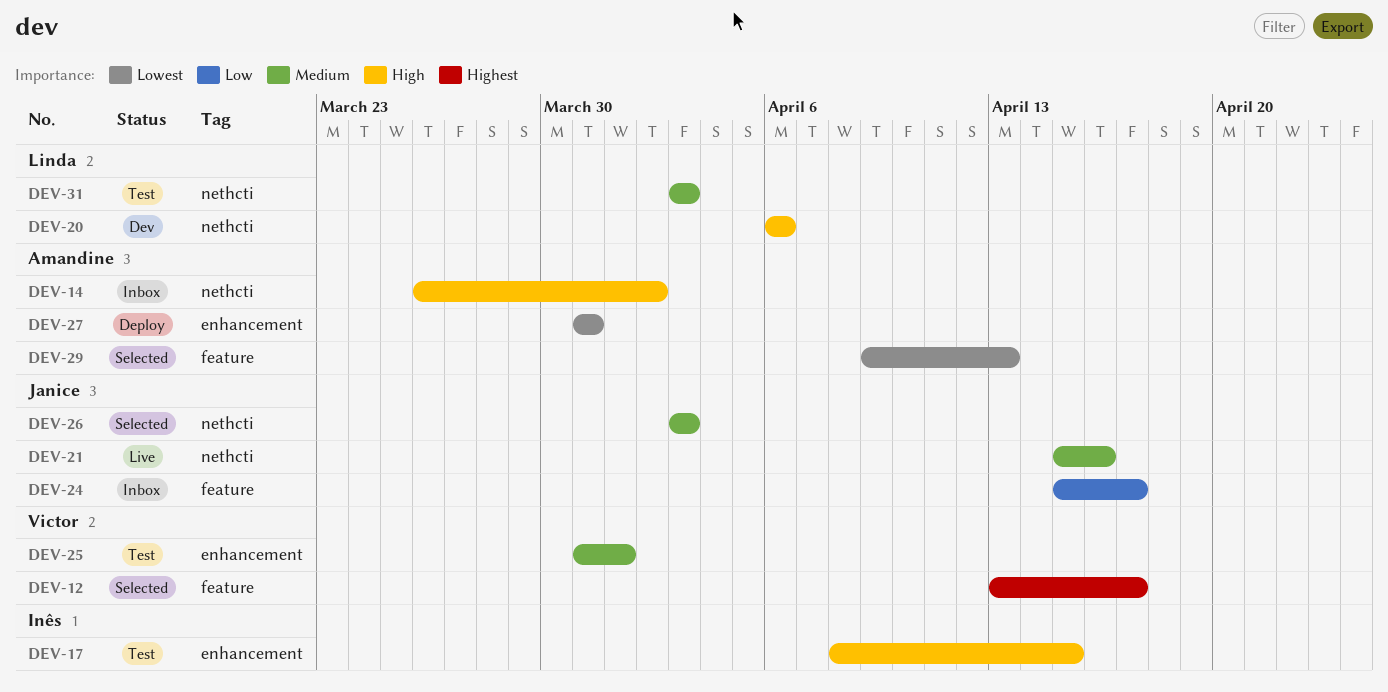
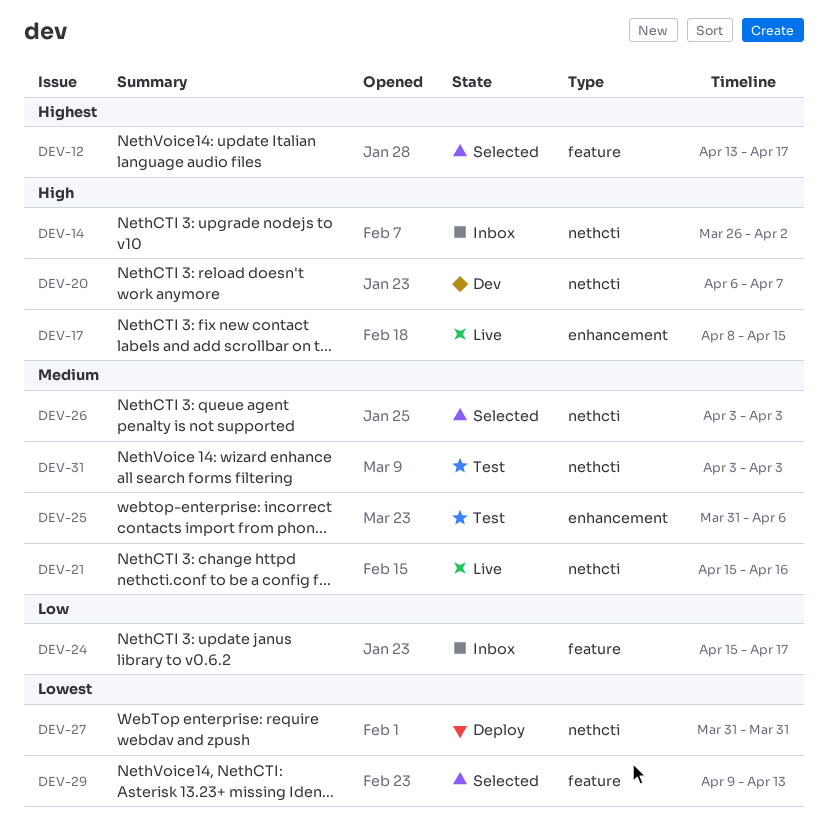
DEV-17, status: Test -> Live
DEV-20, due: Apr 6 -> Apr 7
DEV-25, due: Apr 1 -> Apr 6
DEV-27, label: enhancement -> nethcti

